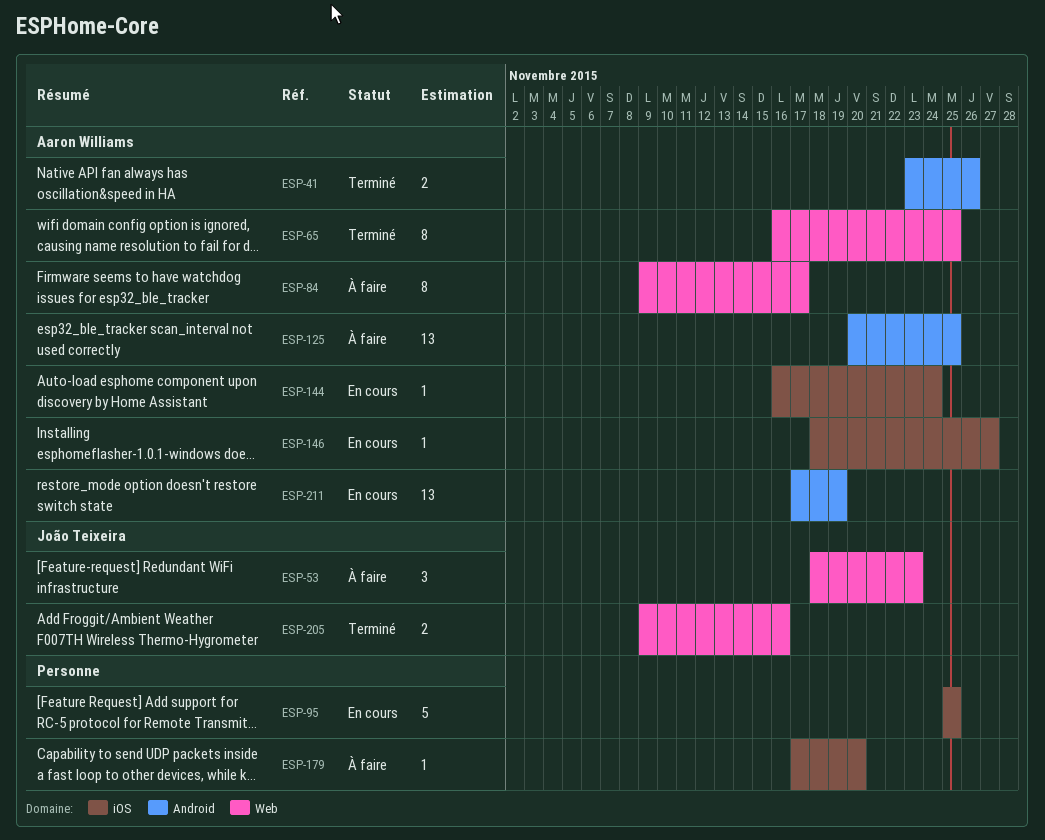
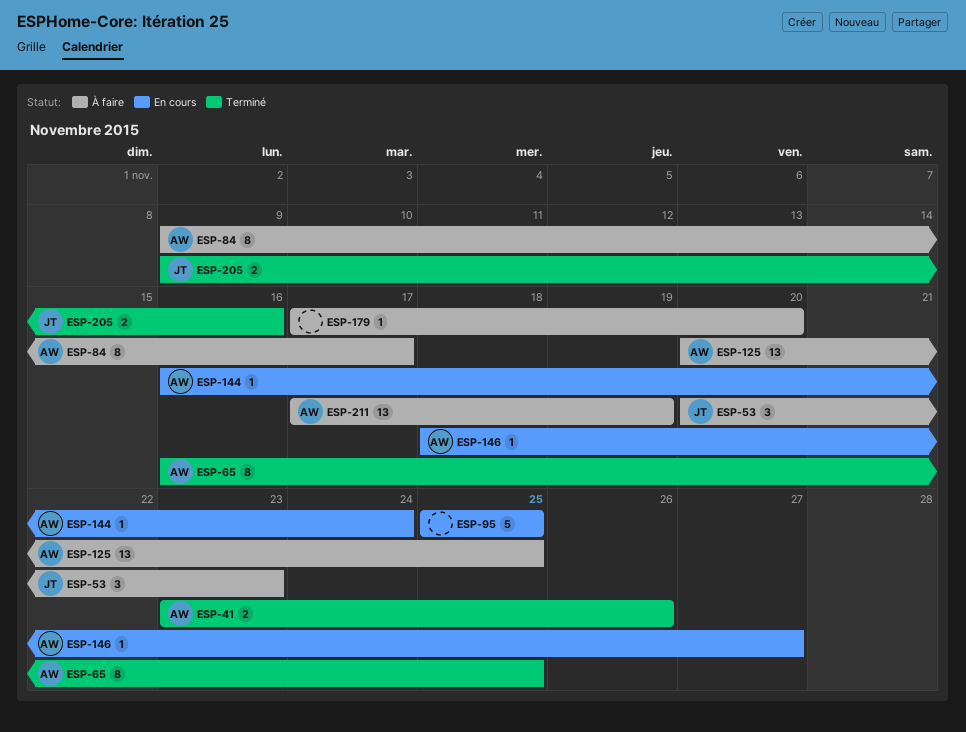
ESP-53, start: Nov 18 -> Nov 20
ESP-211, status: En cours -> À faire

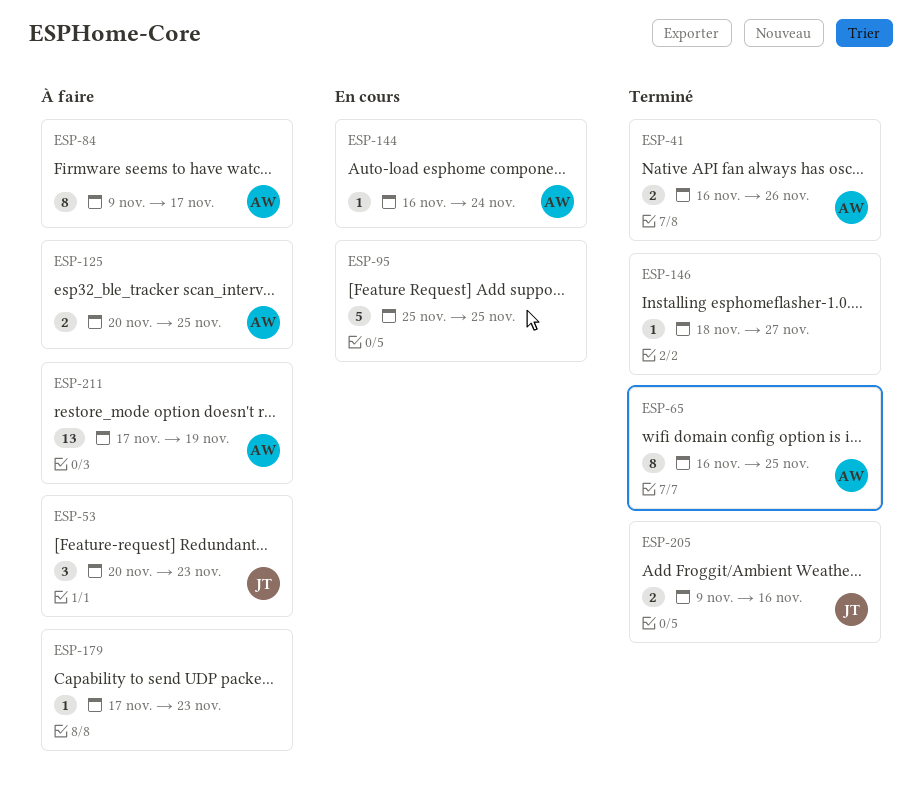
ESP-41, start: Nov 23 -> Nov 16
ESP-125, estimate: 13 -> 2
ESP-146, status: En cours -> Terminé
ESP-146, owner: AW -> none
ESP-179, due: Nov 20 -> Nov 23

